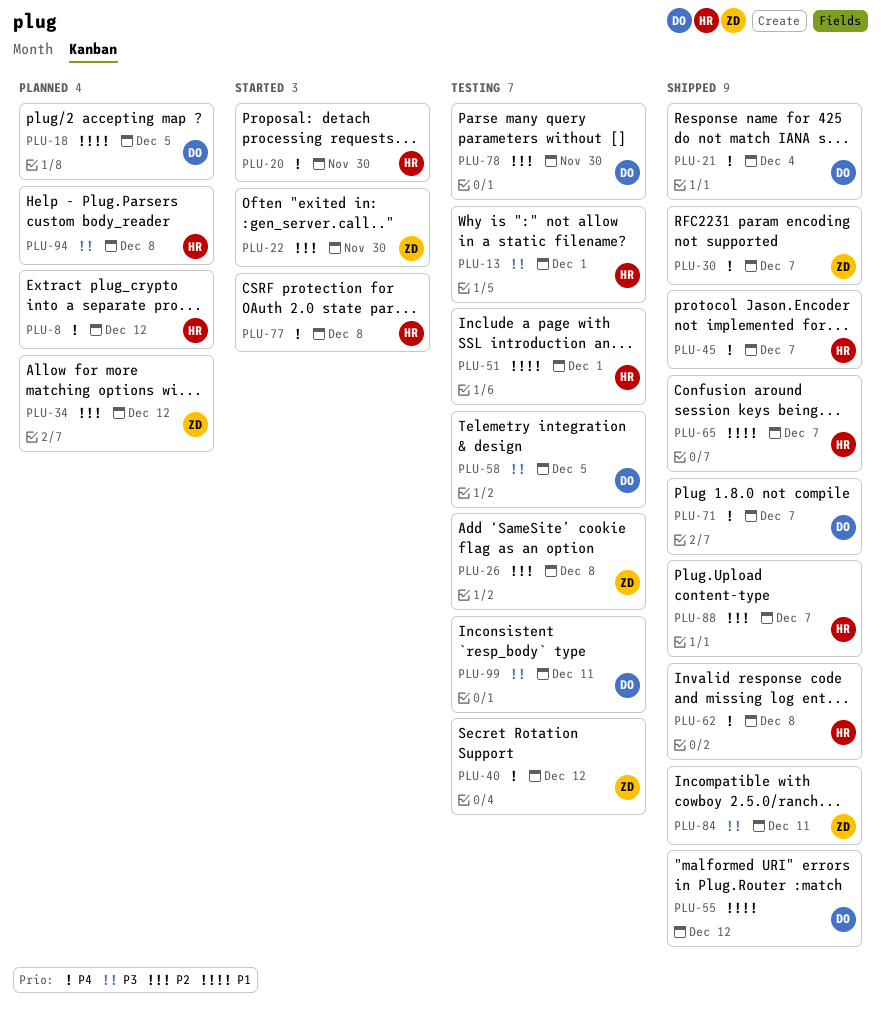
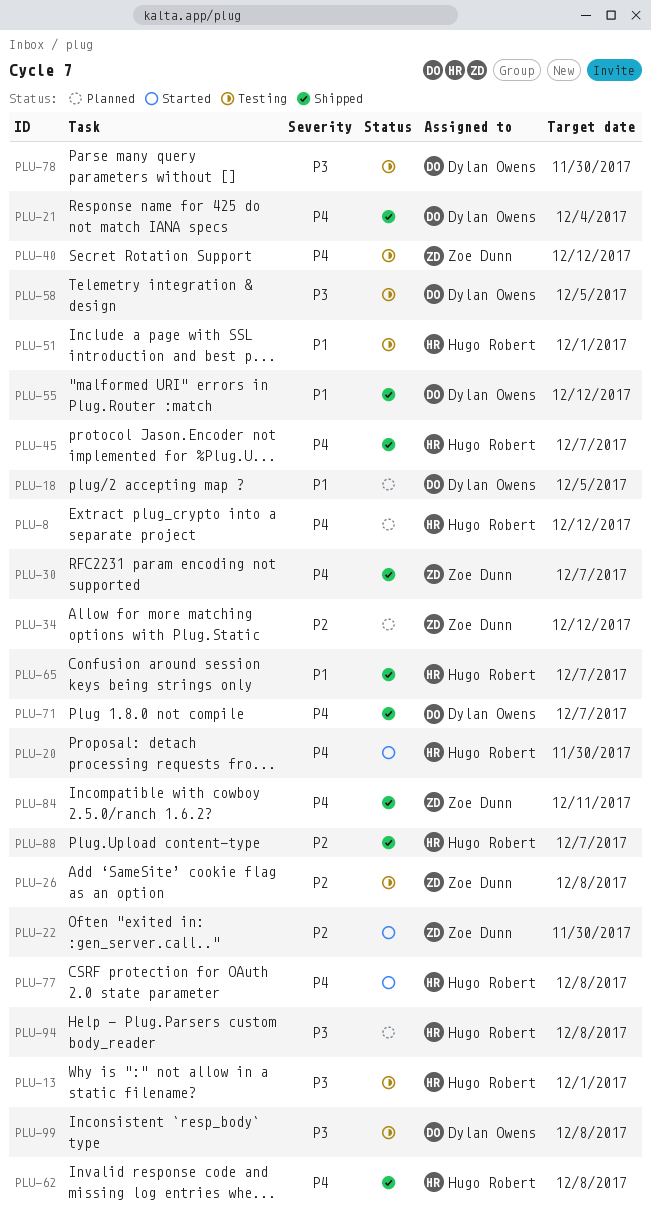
PLU-78, priority: P2 -> P3
PLU-84, priority: P3 -> P4
PLU-99, due: Dec 11 -> Dec 8

